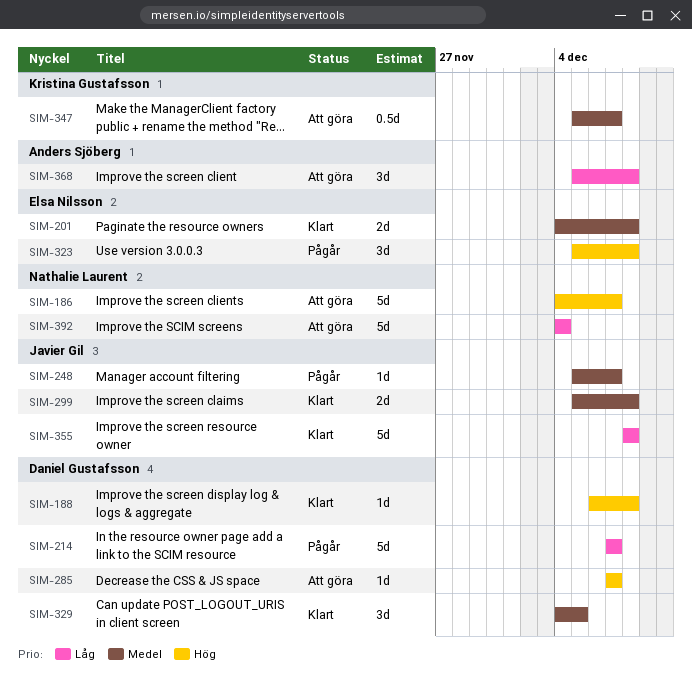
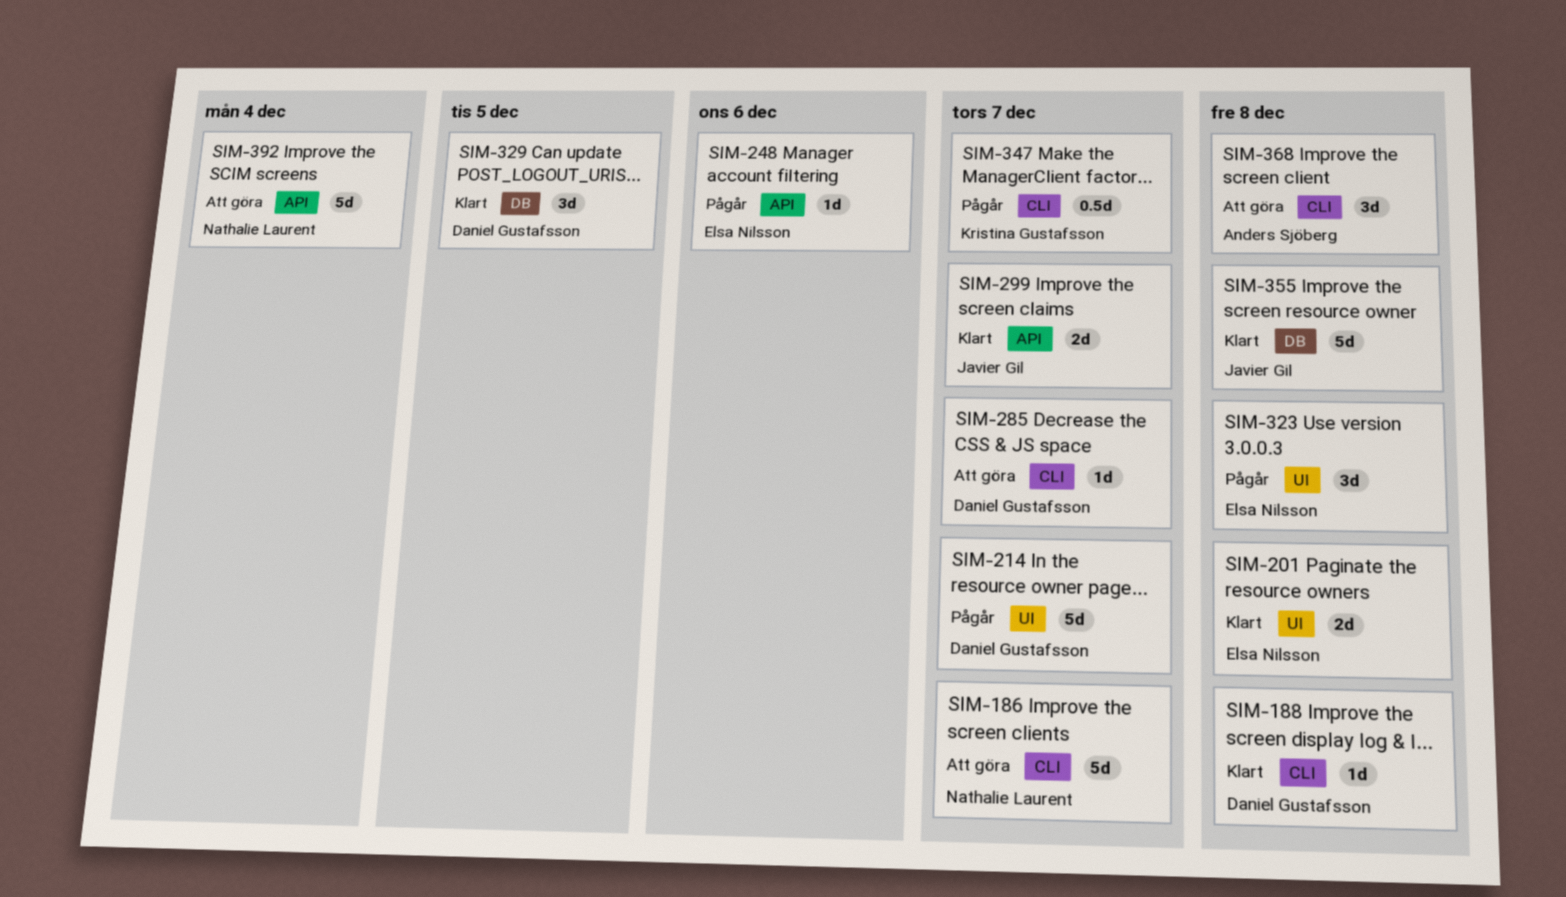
SIM-248, owner: Javier Gil -> Elsa Nilsson
SIM-248, due: Dec 7 -> Dec 6
SIM-299, due: Dec 8 -> Dec 7
SIM-347, status: Att göra -> Pågår

